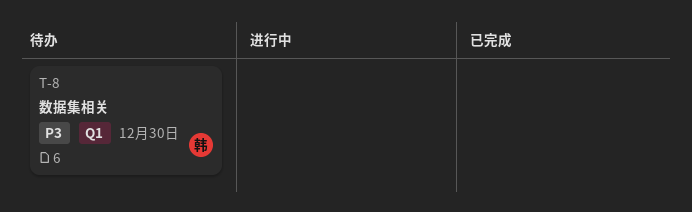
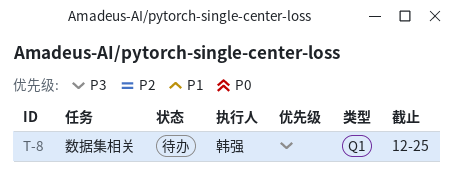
T-8, due: Dec 30 -> Dec 25

